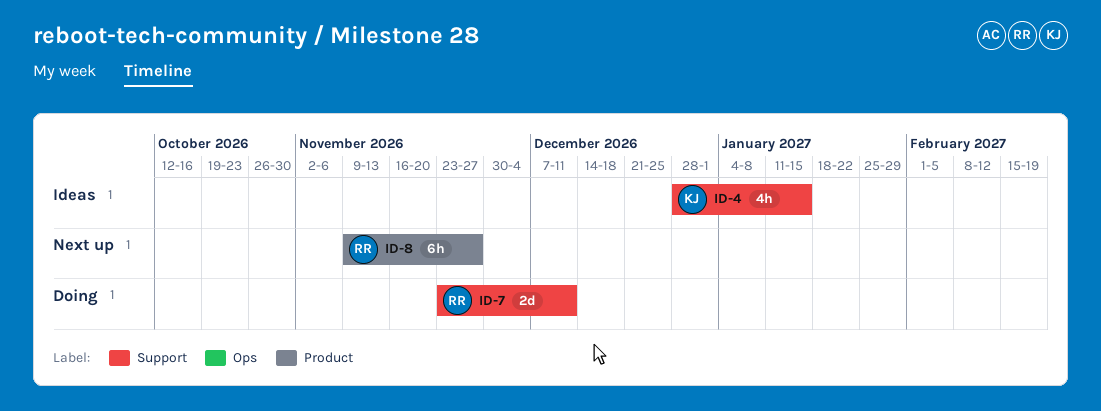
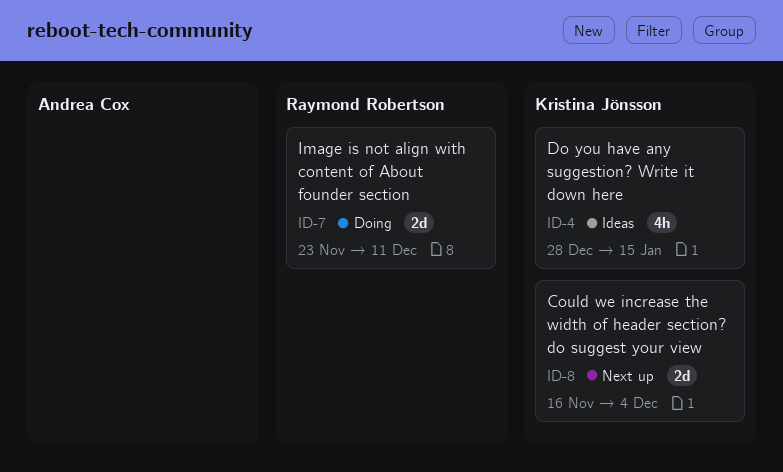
ID-8, owner: Raymond Robertson -> Kristina Jönsson
ID-8, estimate: 6h -> 2d
ID-8, start: Nov 9 -> Nov 16
ID-8, due: Nov 27 -> Dec 4

